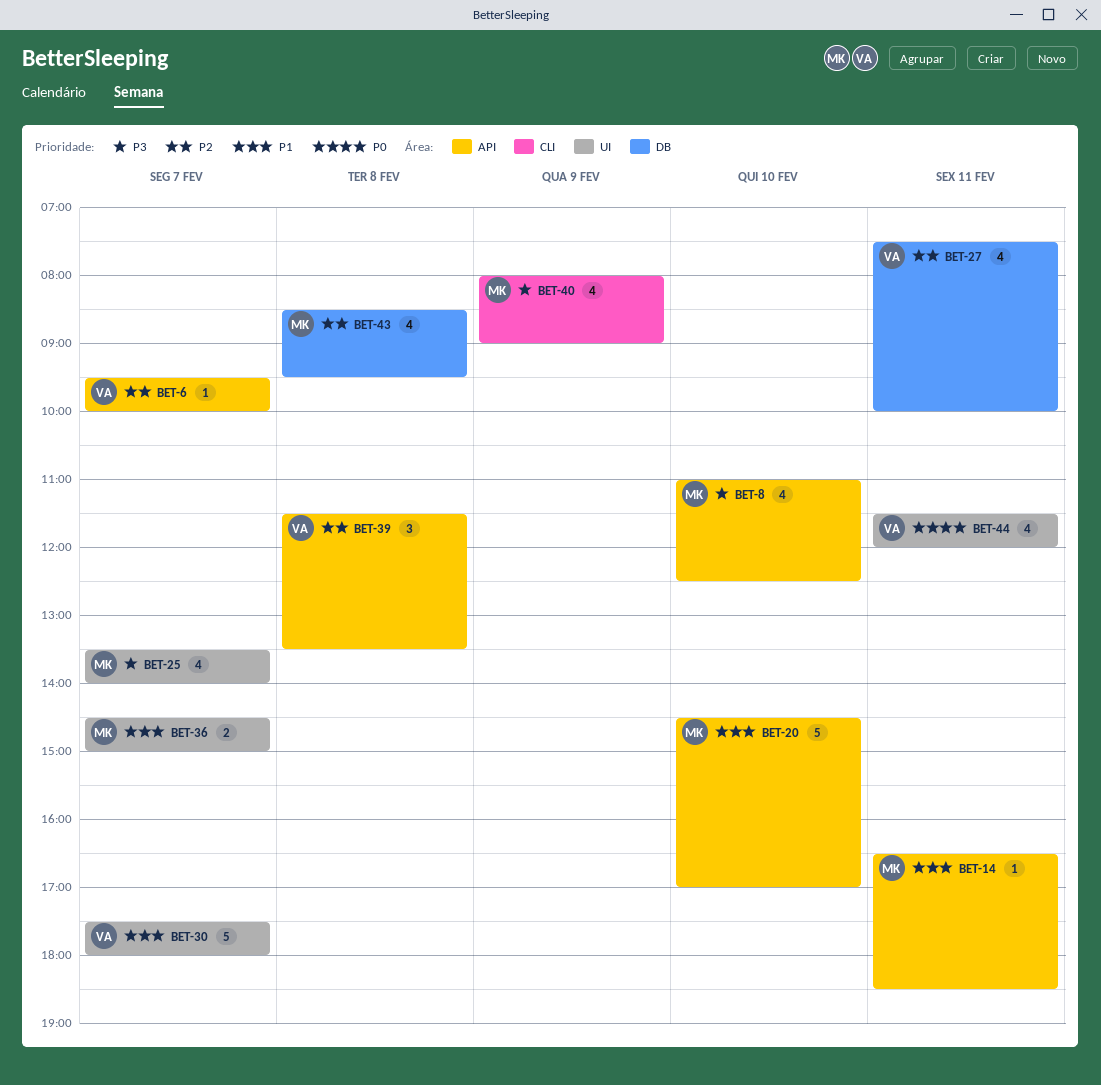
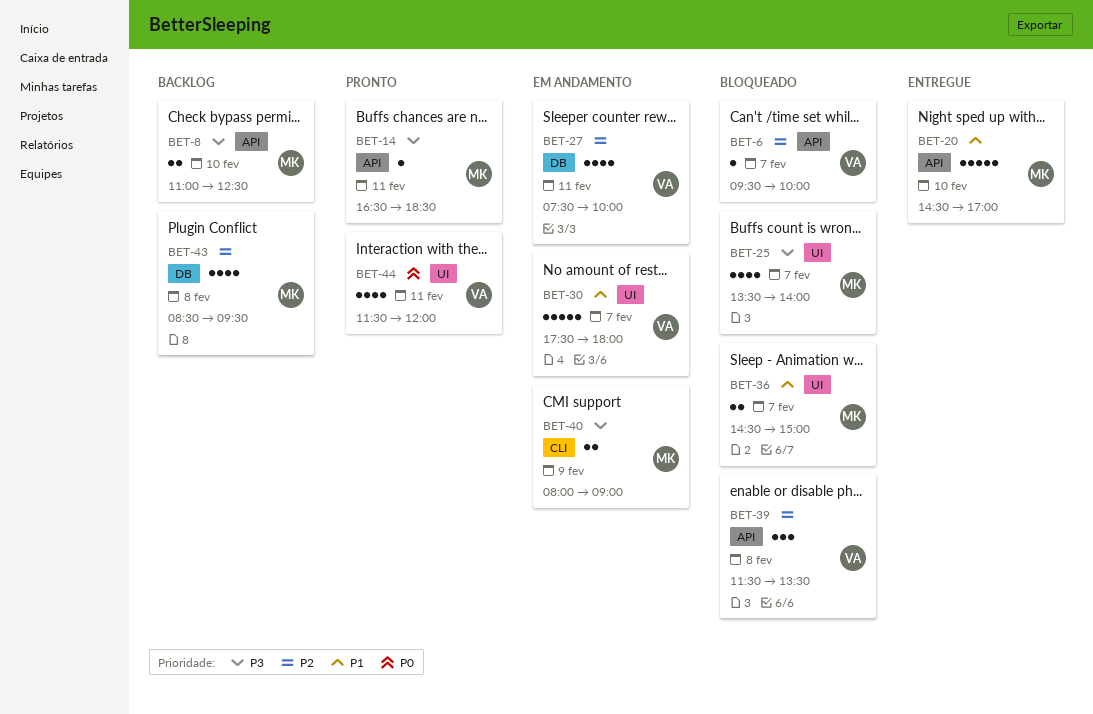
BET-8, estimate: 4 -> 2
BET-14, priority: P1 -> P3
BET-40, estimate: 4 -> 2

